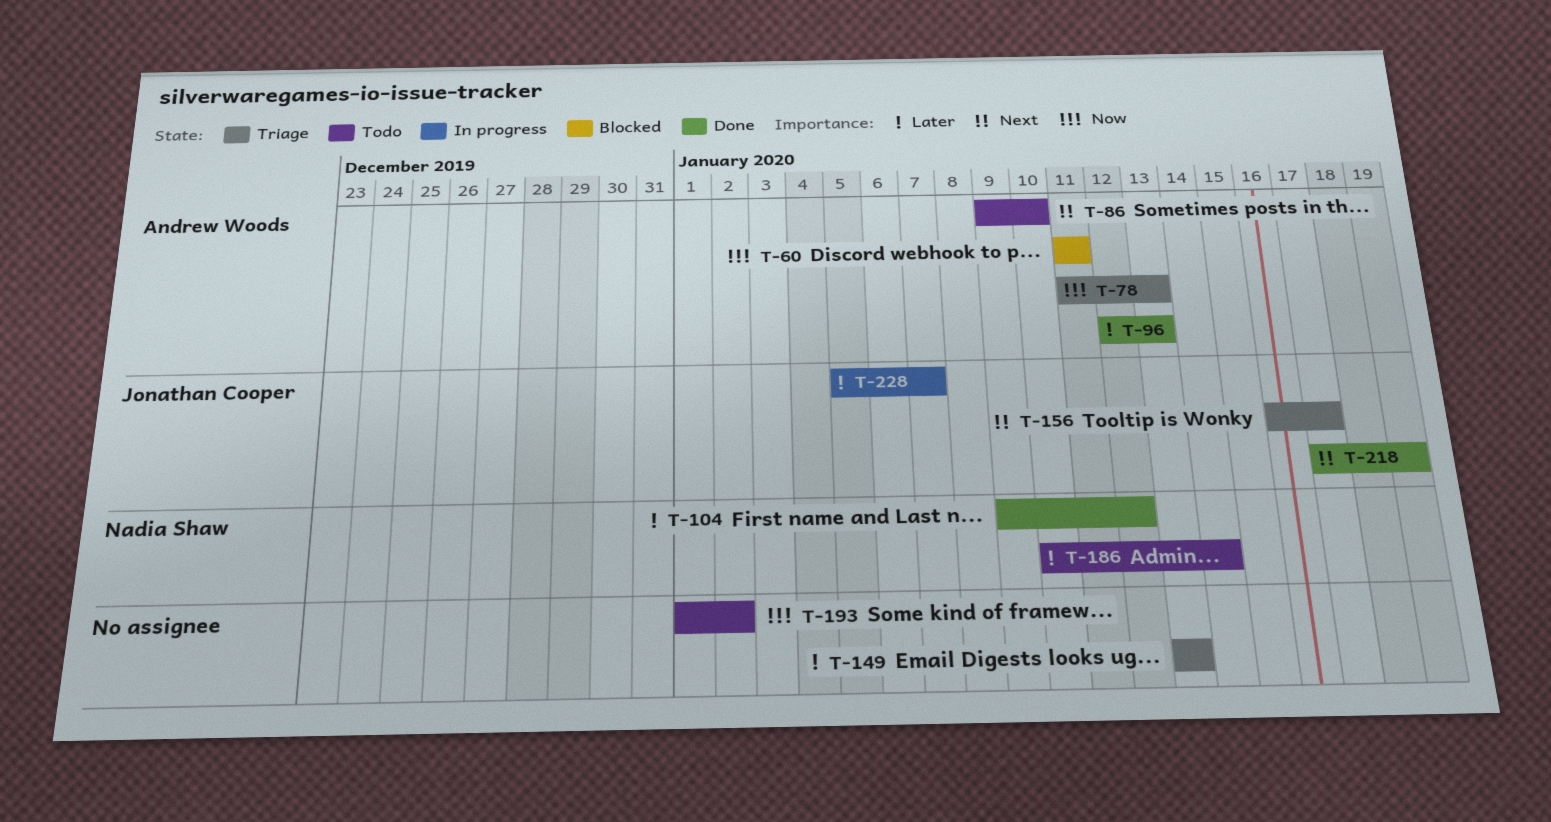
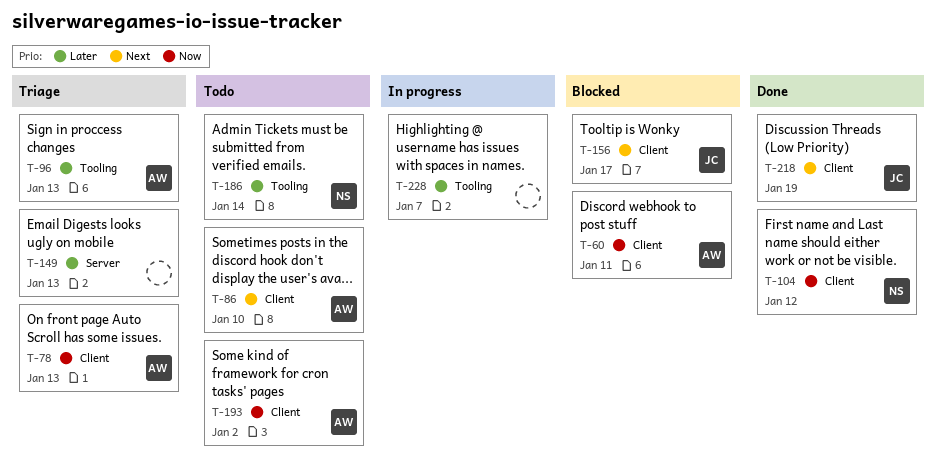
T-96, status: Done -> Triage
T-104, priority: Later -> Now
T-156, status: Triage -> Blocked
T-193, owner: none -> Andrew Woods
T-228, owner: Jonathan Cooper -> none

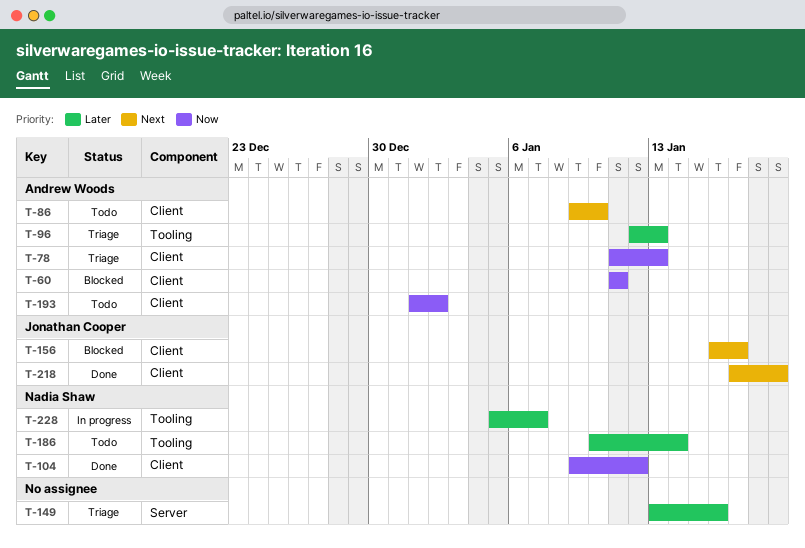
T-149, due: Jan 13 -> Jan 16
T-228, owner: none -> Nadia Shaw

